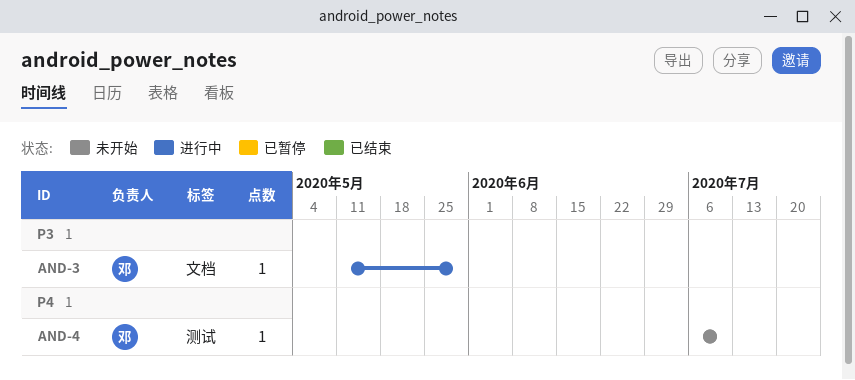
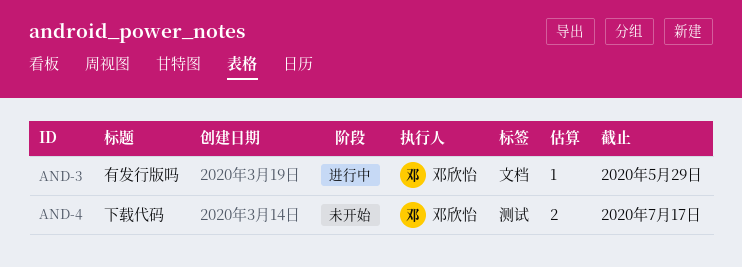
AND-4, estimate: 1 -> 2
AND-4, due: Jul 10 -> Jul 17

